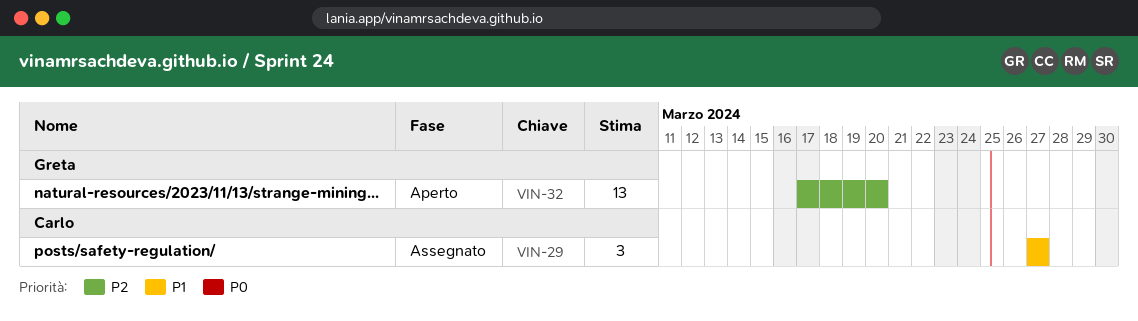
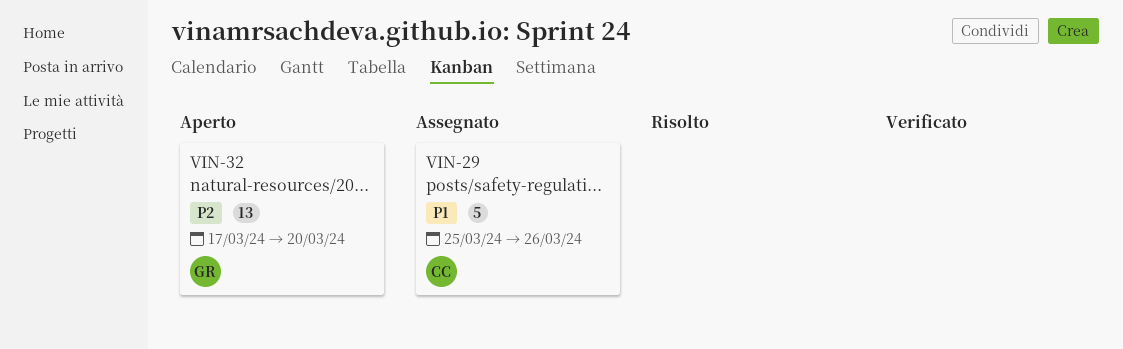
VIN-29, estimate: 3 -> 5
VIN-29, start: Mar 27 -> Mar 25
VIN-29, due: Mar 27 -> Mar 26

